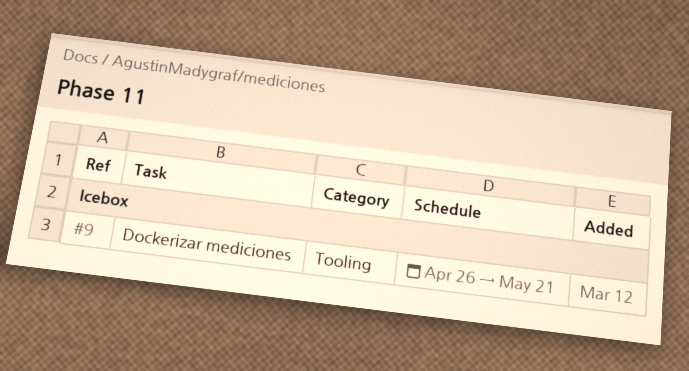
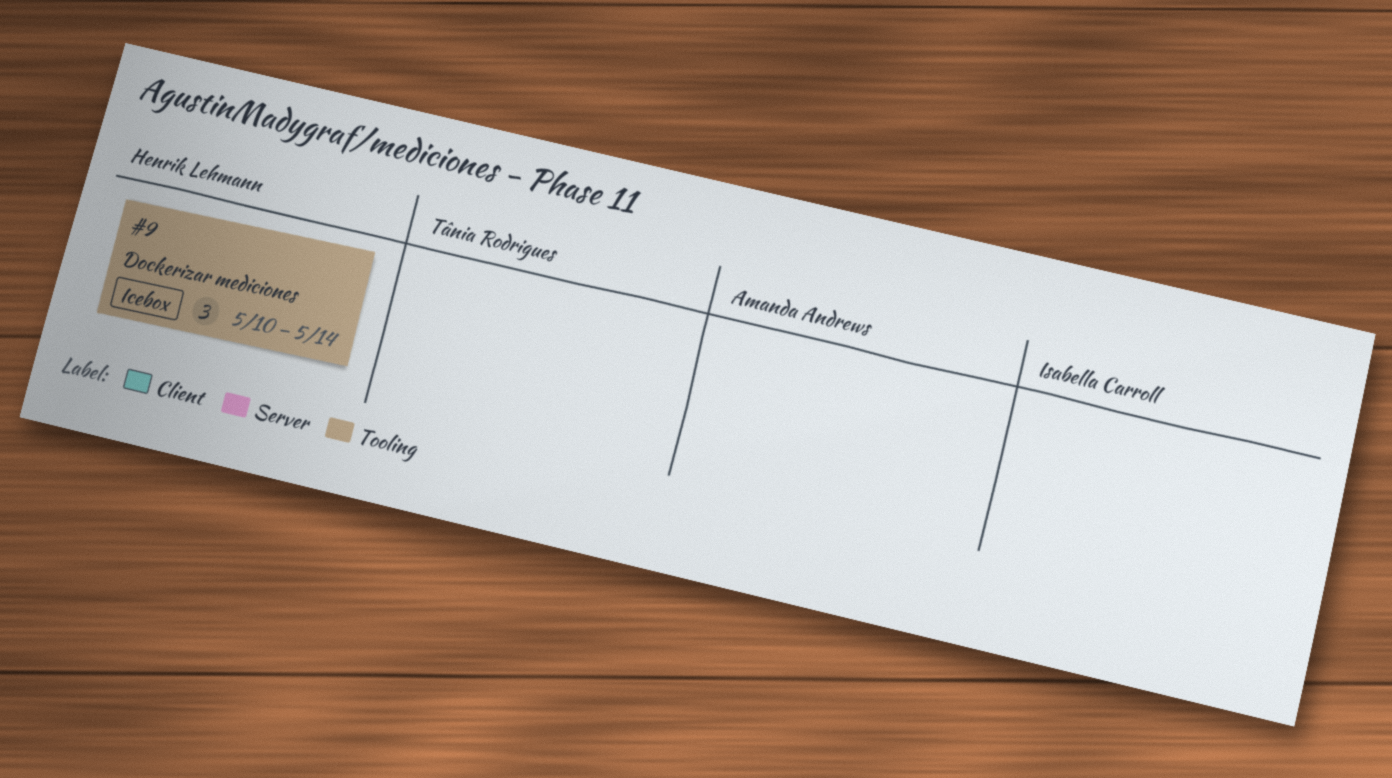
#9, start: Apr 26 -> May 10
#9, due: May 21 -> May 14

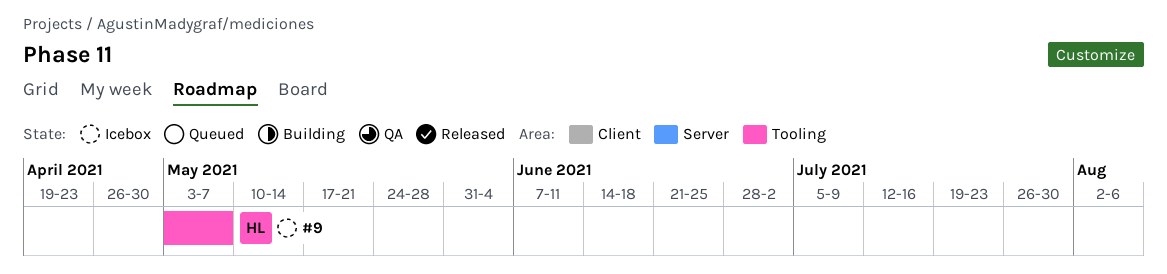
#9, start: May 10 -> May 3
#9, due: May 14 -> May 7

